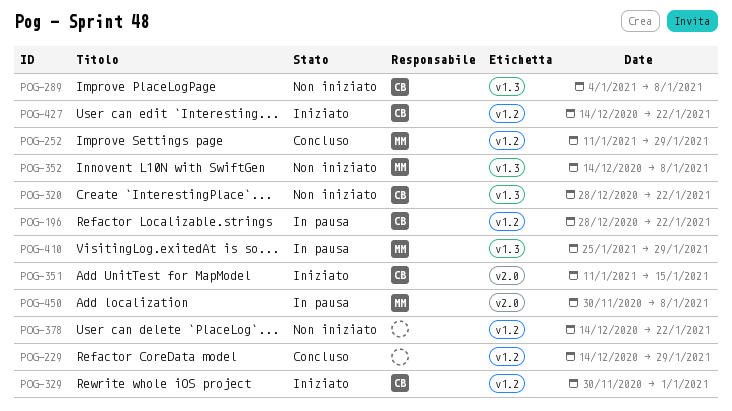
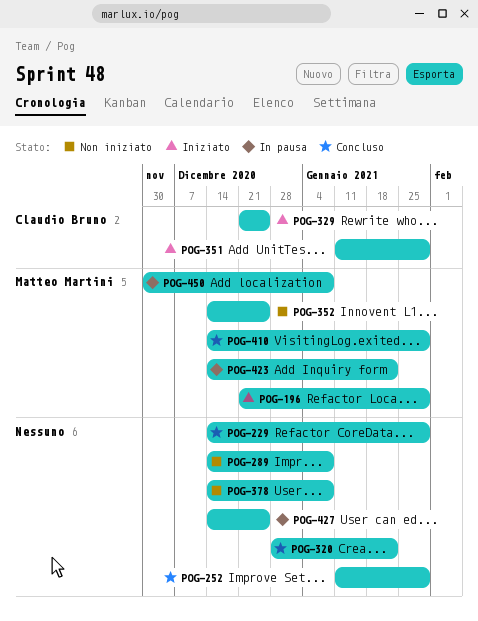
POG-196, status: In pausa -> Iniziato
POG-196, owner: Claudio Bruno -> Matteo Martini
POG-196, start: Dec 28 -> Dec 21
POG-196, due: Jan 22 -> Jan 29
POG-252, owner: Matteo Martini -> none
POG-289, owner: Claudio Bruno -> none
POG-289, start: Jan 4 -> Dec 14
POG-320, status: Non iniziato -> Concluso
POG-320, owner: Claudio Bruno -> none
POG-329, start: Nov 30 -> Dec 21
POG-329, due: Jan 1 -> Dec 25
POG-351, due: Jan 15 -> Jan 29
POG-352, due: Jan 8 -> Dec 25
POG-378, due: Jan 22 -> Jan 8
POG-410, status: In pausa -> Concluso
POG-410, start: Jan 25 -> Dec 14
POG-423: none -> present
POG-427, status: Iniziato -> In pausa
POG-427, owner: Claudio Bruno -> none
POG-427, due: Jan 22 -> Dec 25

